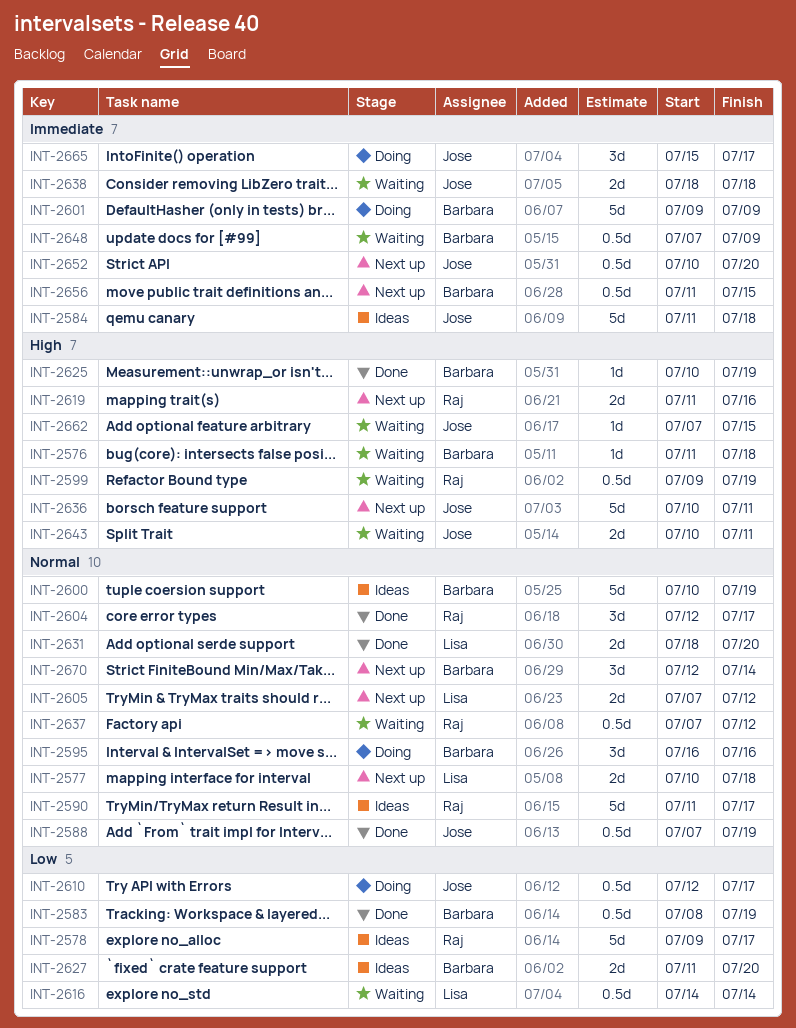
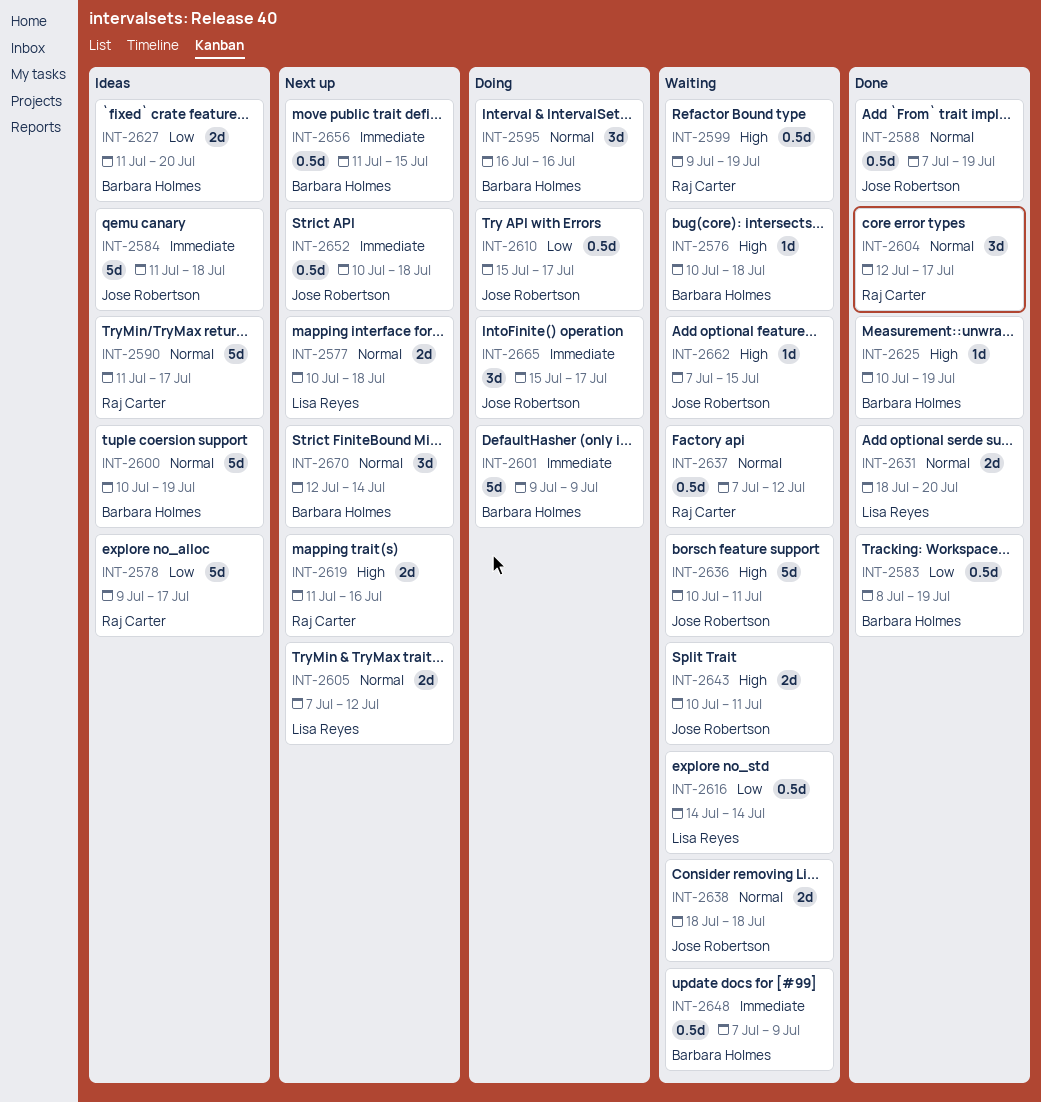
INT-2576, start: Jul 11 -> Jul 10
INT-2610, start: Jul 12 -> Jul 15
INT-2636, status: Next up -> Waiting
INT-2638, priority: Immediate -> Normal
INT-2652, due: Jul 20 -> Jul 18

